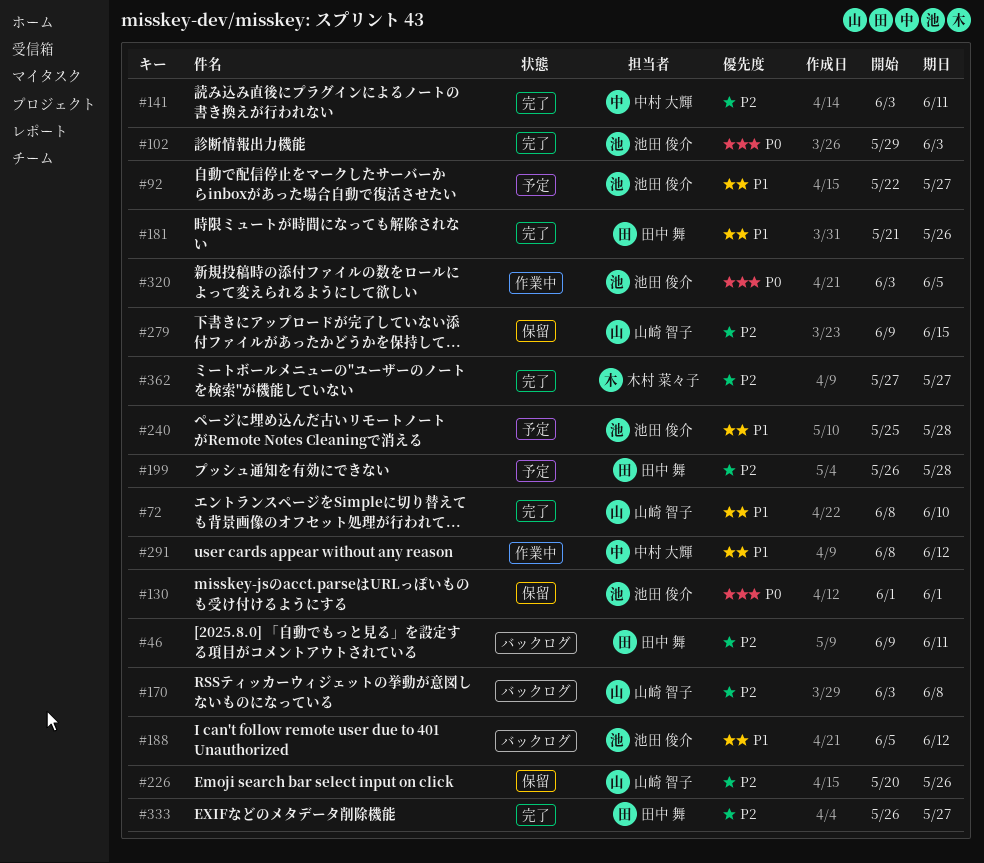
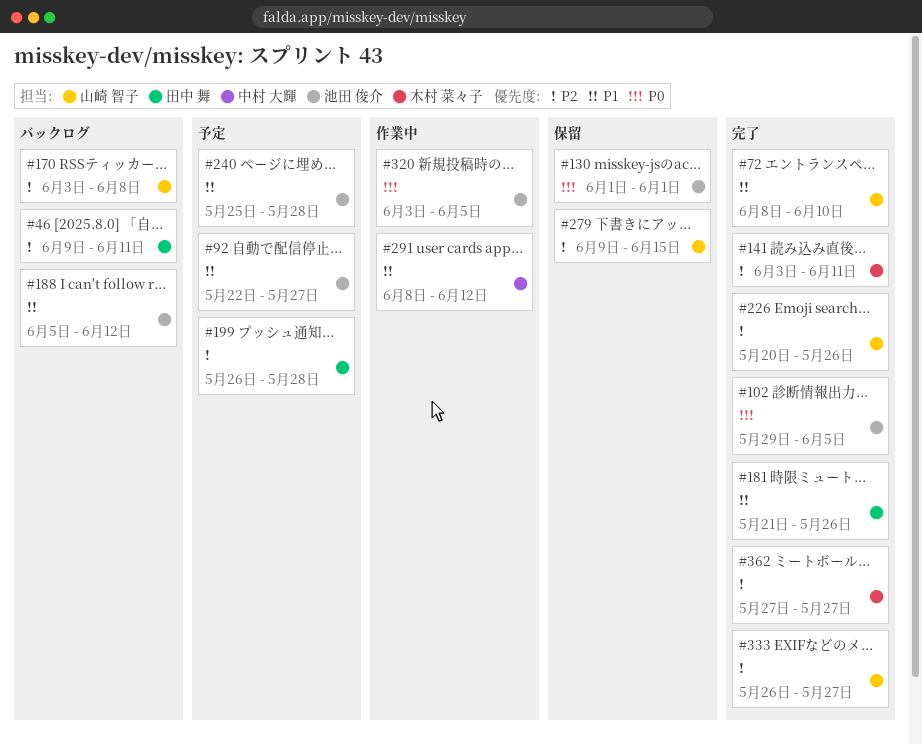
#102, due: Jun 3 -> Jun 5
#141, owner: 中村 大輝 -> 木村 菜々子
#226, status: 保留 -> 完了
#333, owner: 田中 舞 -> 山崎 智子

